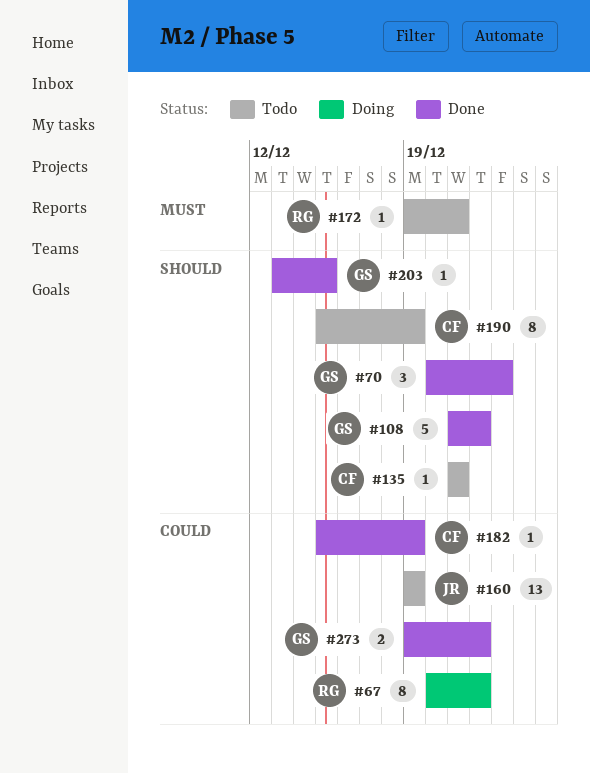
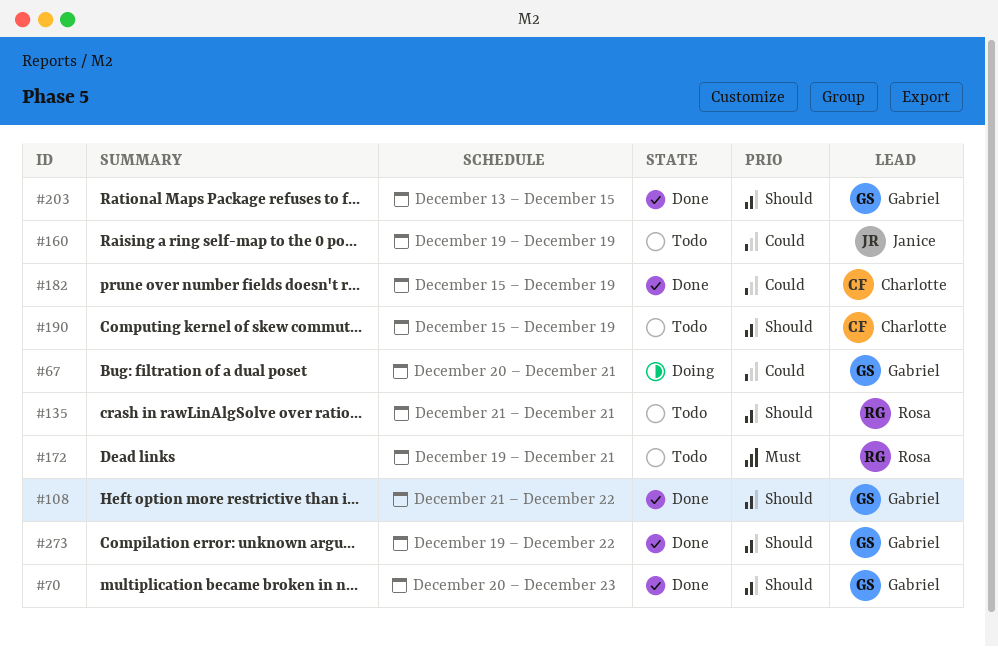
#67, owner: Rosa -> Gabriel
#67, due: Dec 22 -> Dec 21
#135, owner: Charlotte -> Rosa
#273, priority: Could -> Should

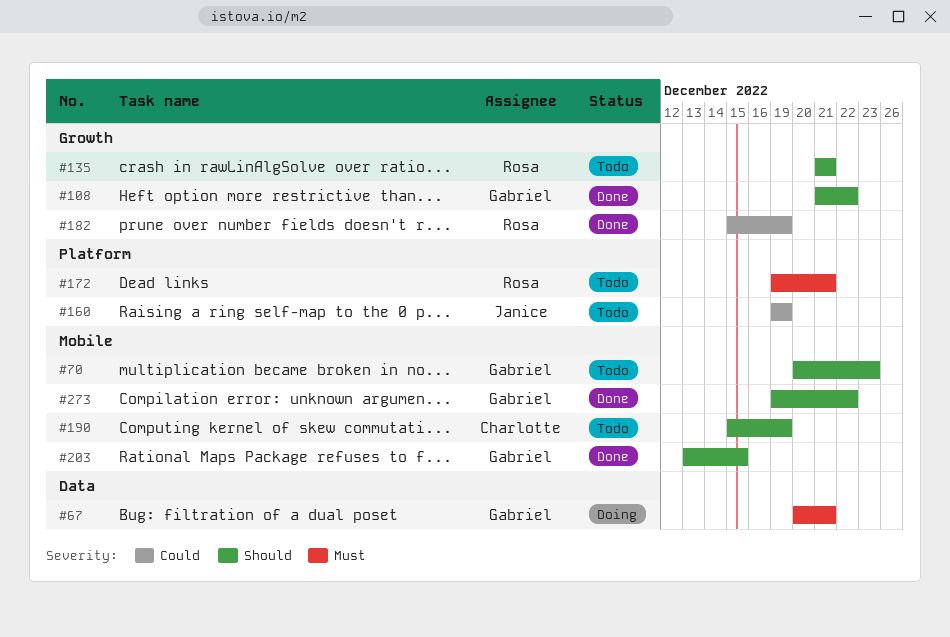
#67, priority: Could -> Must
#70, status: Done -> Todo
#182, owner: Charlotte -> Rosa

